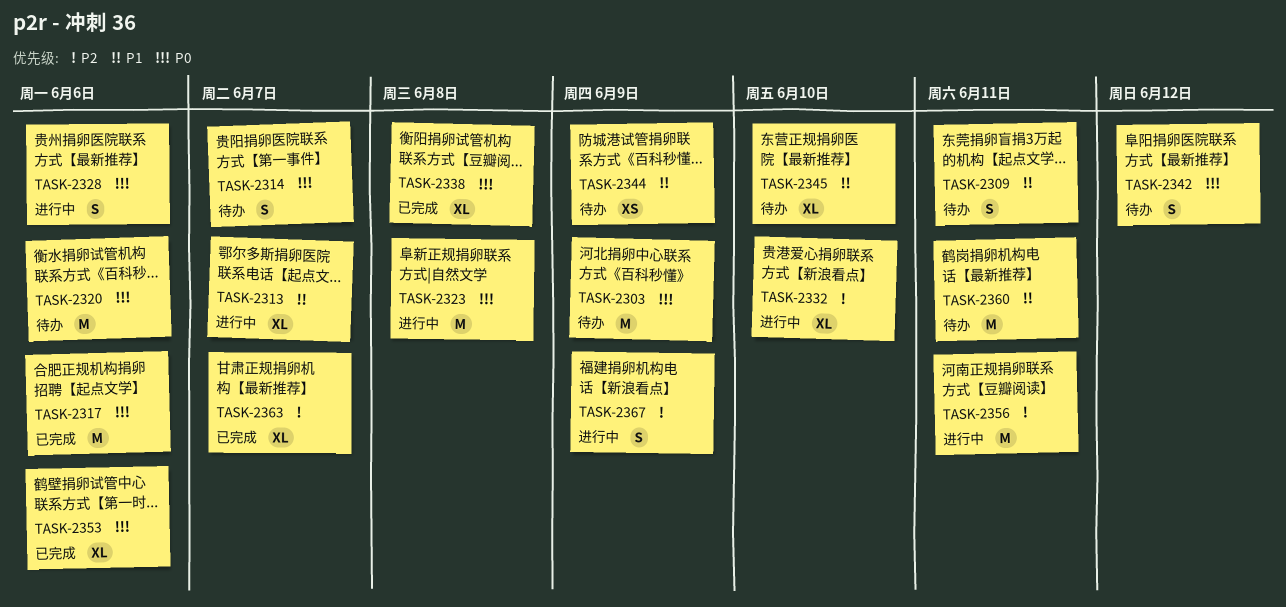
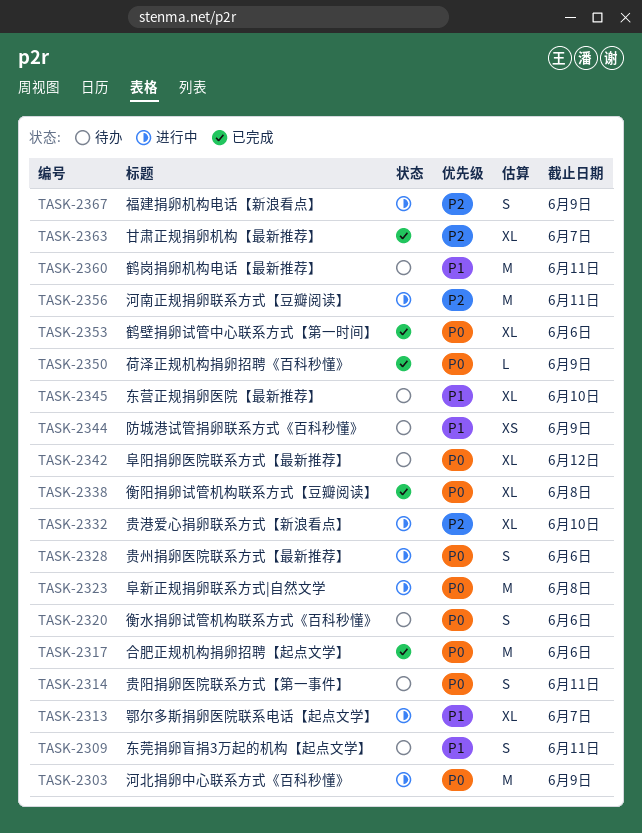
TASK-2303, status: 待办 -> 进行中
TASK-2314, due: Jun 7 -> Jun 11
TASK-2320, estimate: M -> S
TASK-2342, estimate: S -> XL
TASK-2350: none -> present

